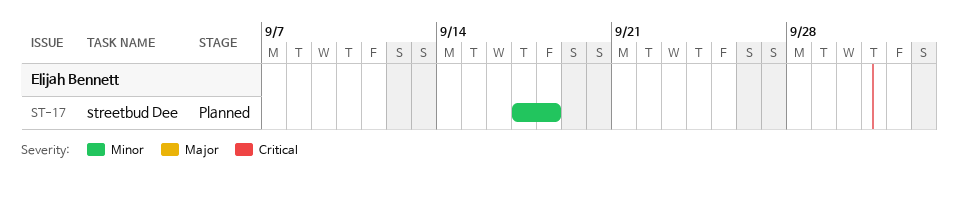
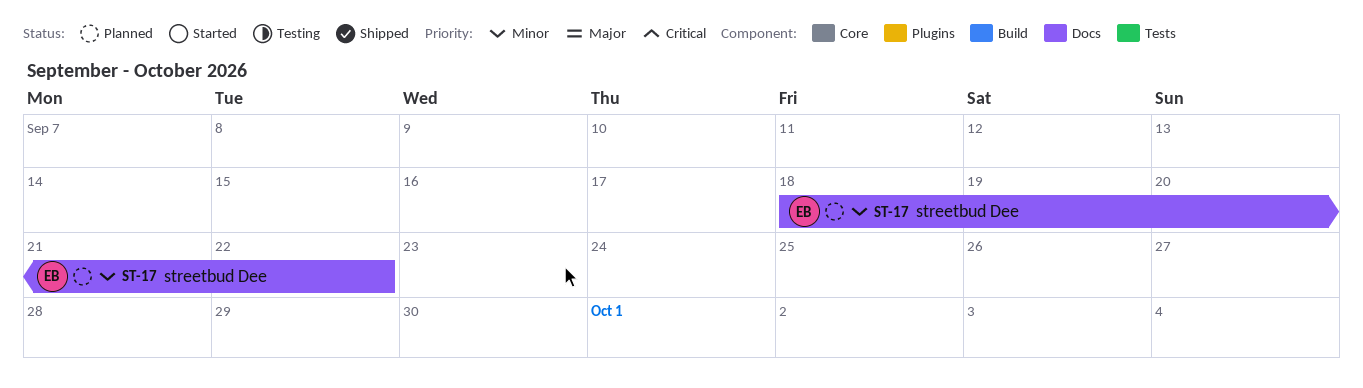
ST-17, start: Sep 17 -> Sep 18
ST-17, due: Sep 18 -> Sep 22

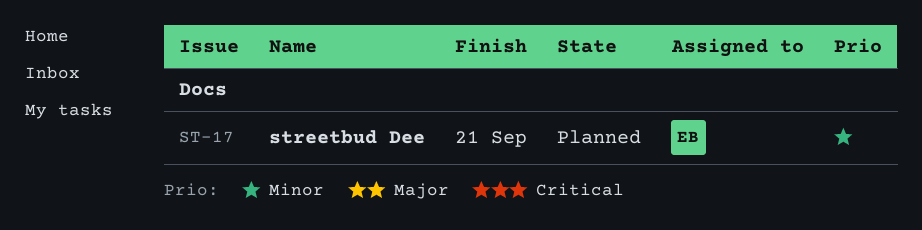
ST-17, due: Sep 22 -> Sep 21

